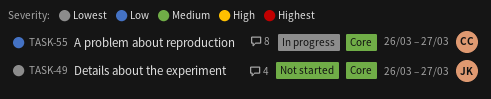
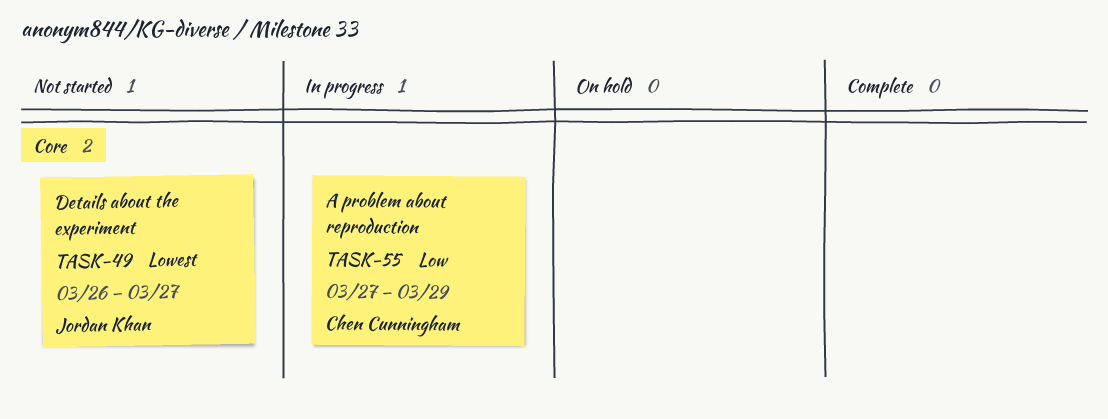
TASK-55, start: Mar 26 -> Mar 27
TASK-55, due: Mar 27 -> Mar 29

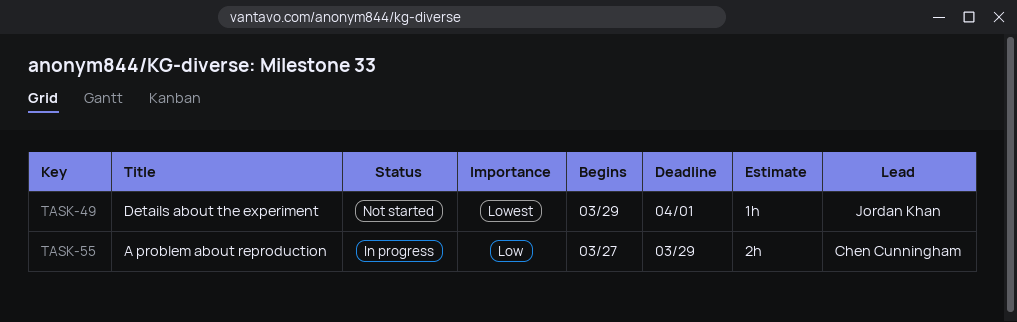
TASK-49, start: Mar 26 -> Mar 29
TASK-49, due: Mar 27 -> Apr 1

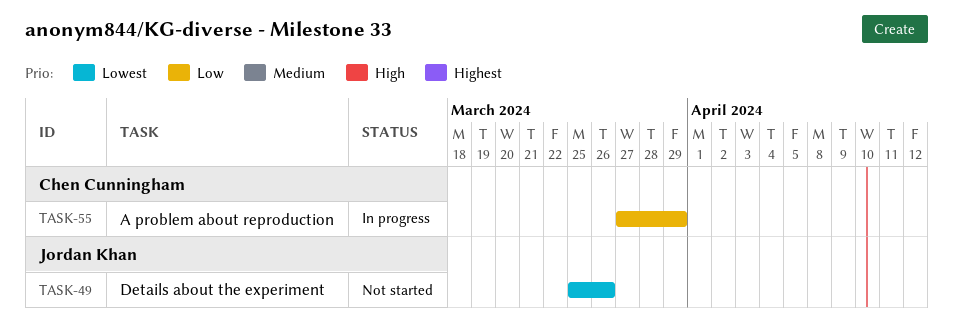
TASK-49, start: Mar 29 -> Mar 25
TASK-49, due: Apr 1 -> Mar 26

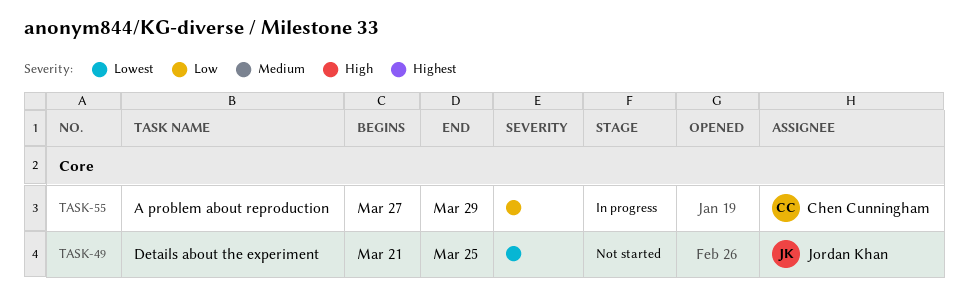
TASK-49, start: Mar 25 -> Mar 21
TASK-49, due: Mar 26 -> Mar 25

